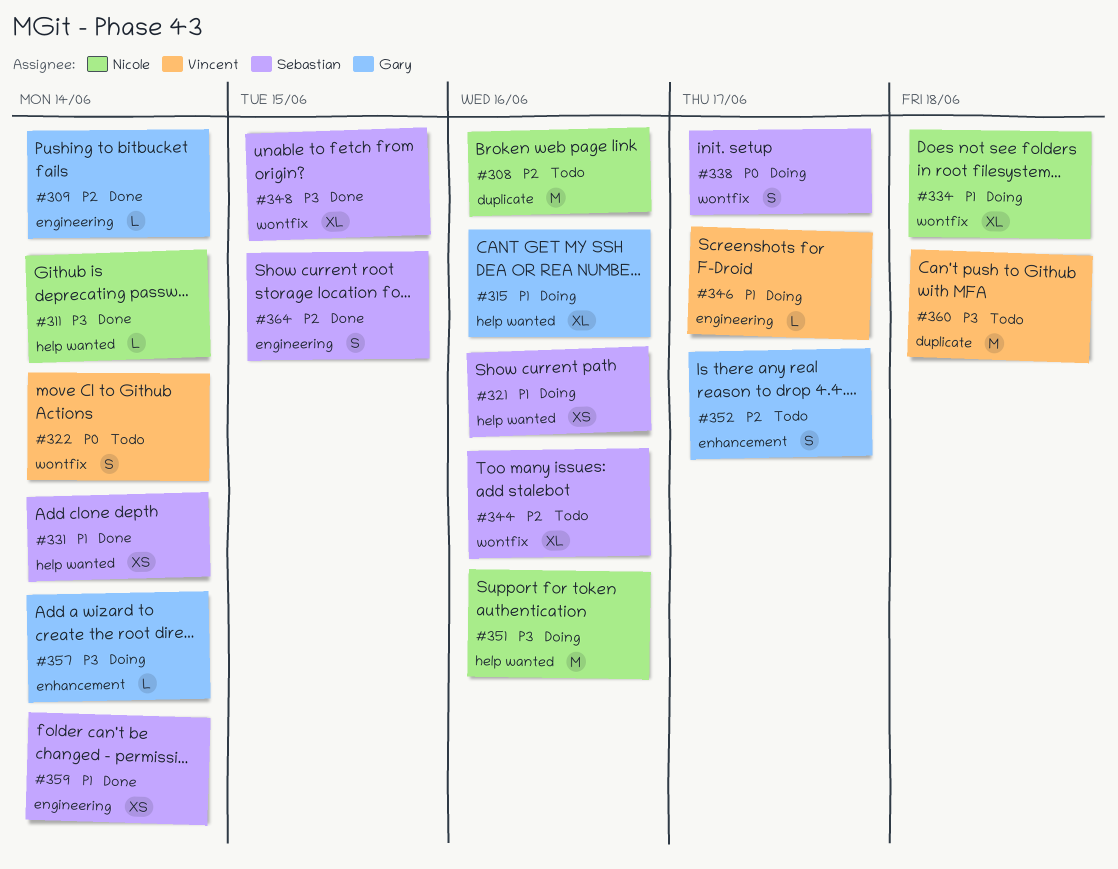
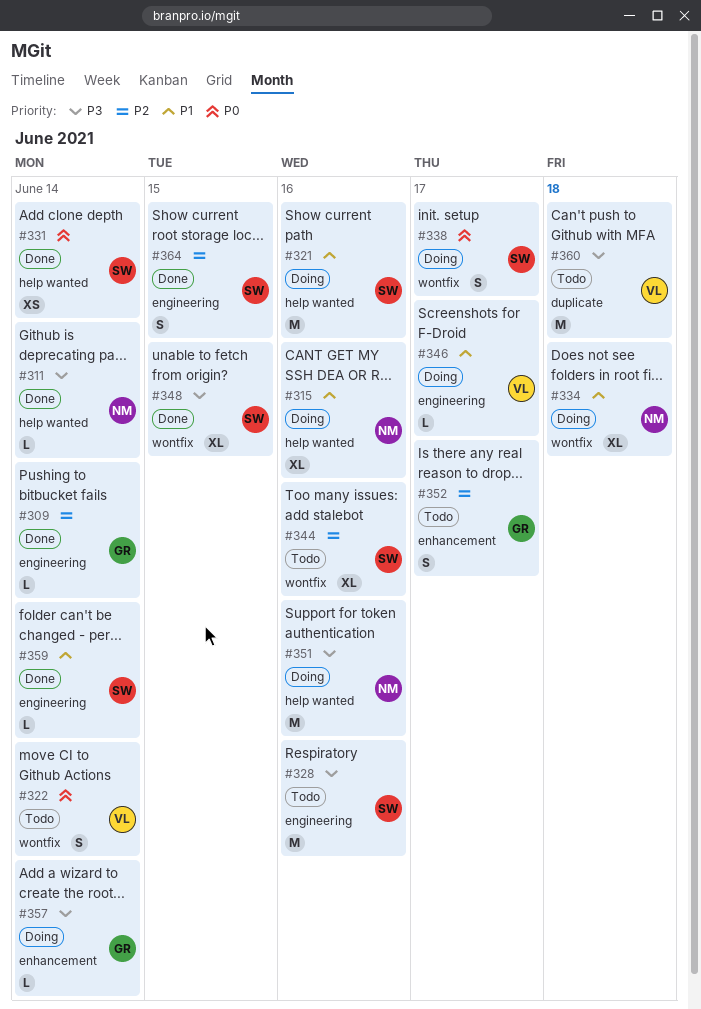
#308: present -> none
#315, owner: Gary -> Nicole
#321, estimate: XS -> M
#328: none -> present
#331, priority: P1 -> P0
#359, estimate: XS -> L

